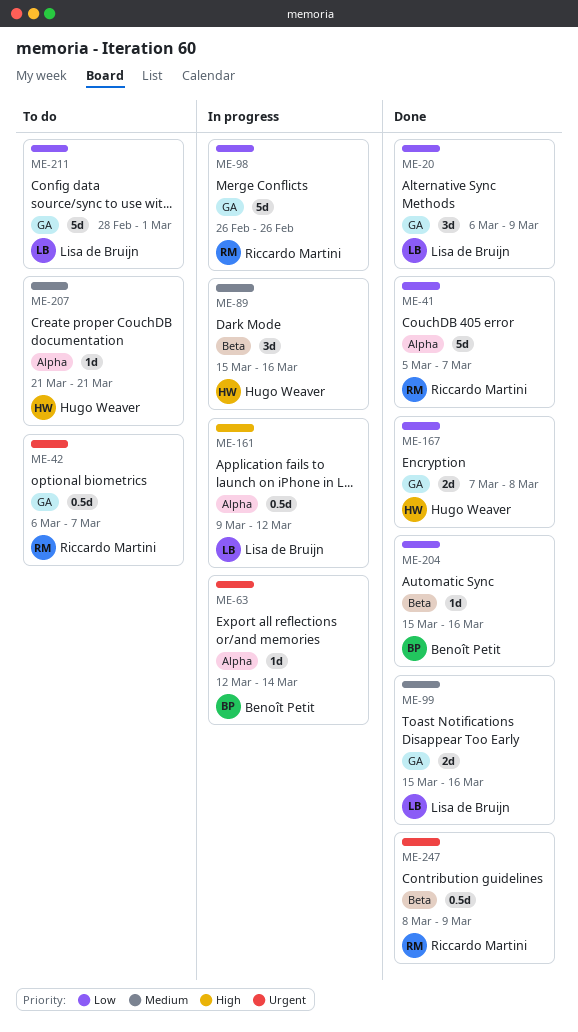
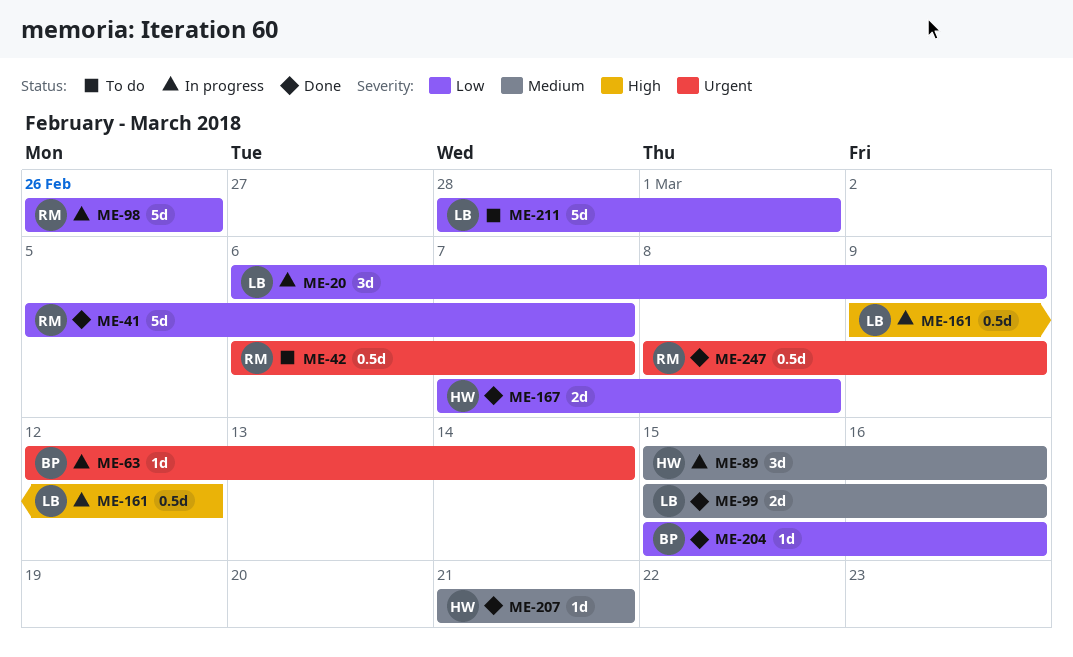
ME-20, status: Done -> In progress
ME-207, status: To do -> Done

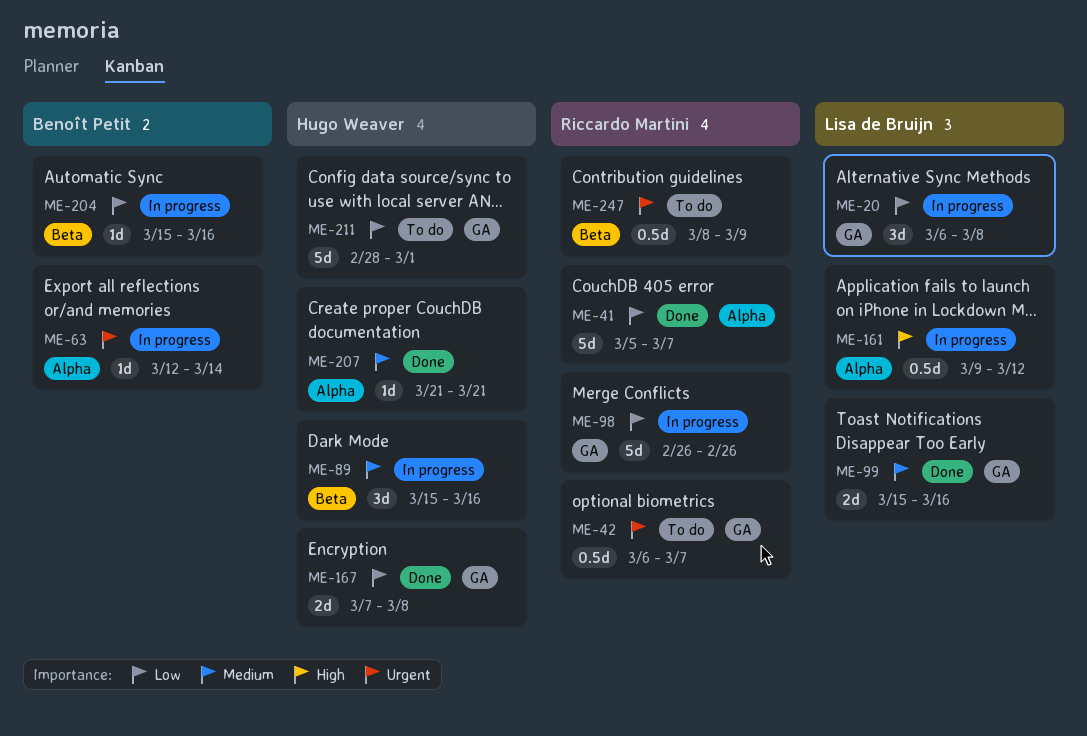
ME-20, due: Mar 9 -> Mar 8
ME-204, status: Done -> In progress
ME-211, owner: Lisa de Bruijn -> Hugo Weaver
ME-247, status: Done -> To do

